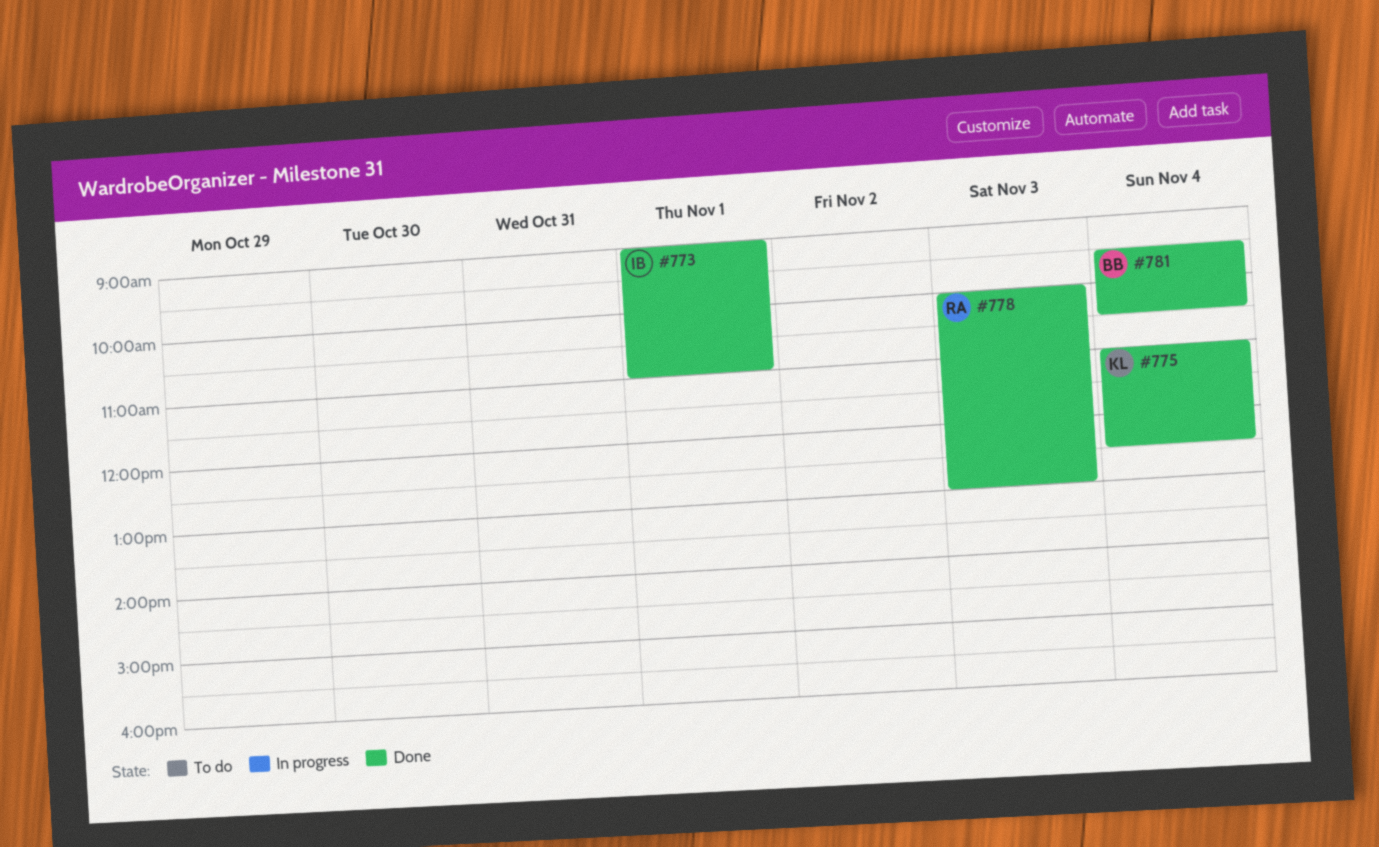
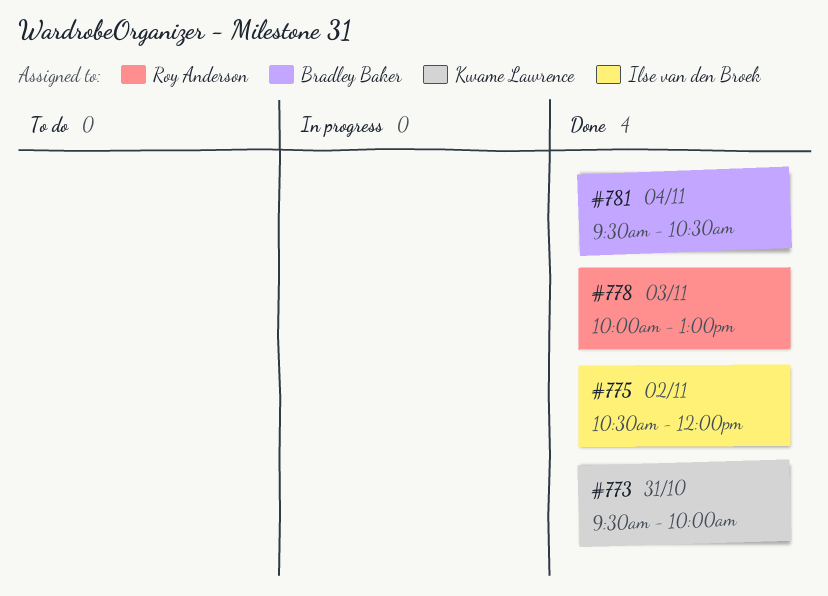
#773, owner: Ilse van den Broek -> Kwame Lawrence
#773, day: Nov 1 -> Oct 31
#773, begins: 09:00 -> 09:30
#773, ends: 11:00 -> 10:00
#775, owner: Kwame Lawrence -> Ilse van den Broek
#775, day: Nov 4 -> Nov 2
#775, begins: 11:00 -> 10:30
#775, ends: 12:30 -> 12:00

